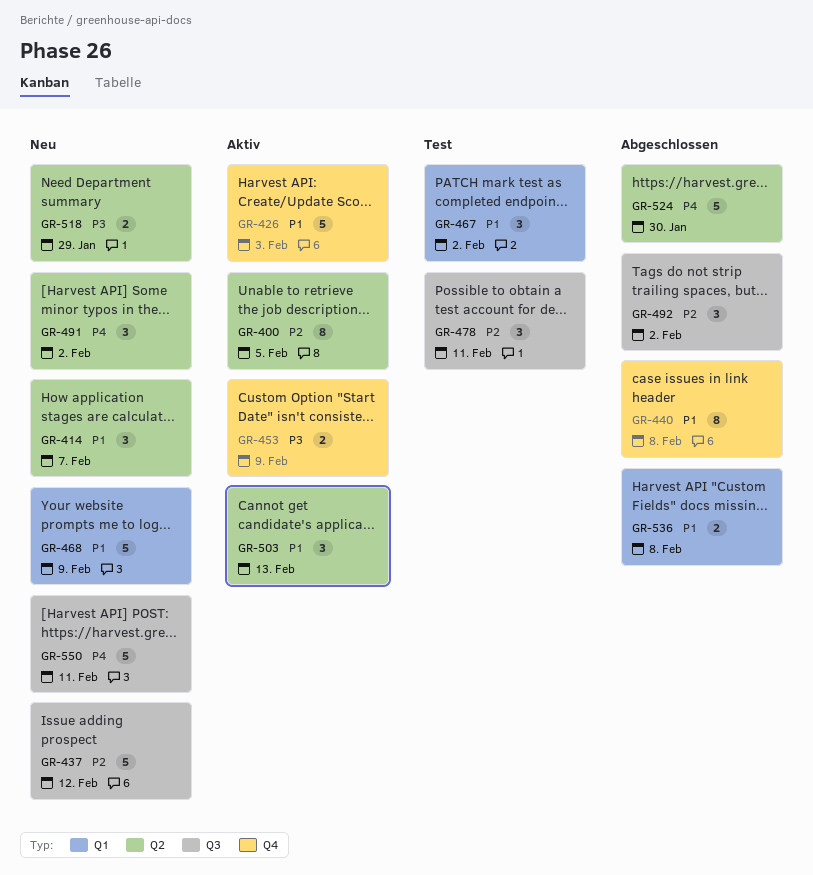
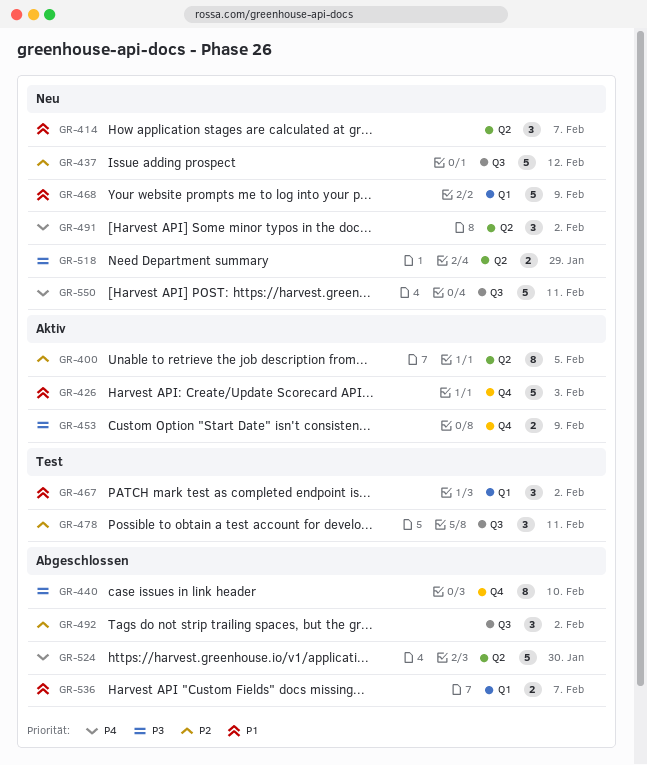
GR-440, priority: P1 -> P3
GR-440, due: Feb 8 -> Feb 10
GR-503: present -> none
GR-536, due: Feb 8 -> Feb 7

